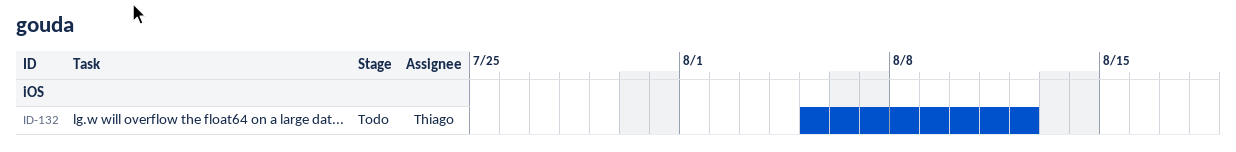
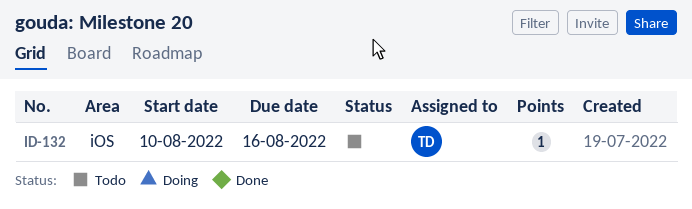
ID-132, start: Aug 5 -> Aug 10
ID-132, due: Aug 12 -> Aug 16

